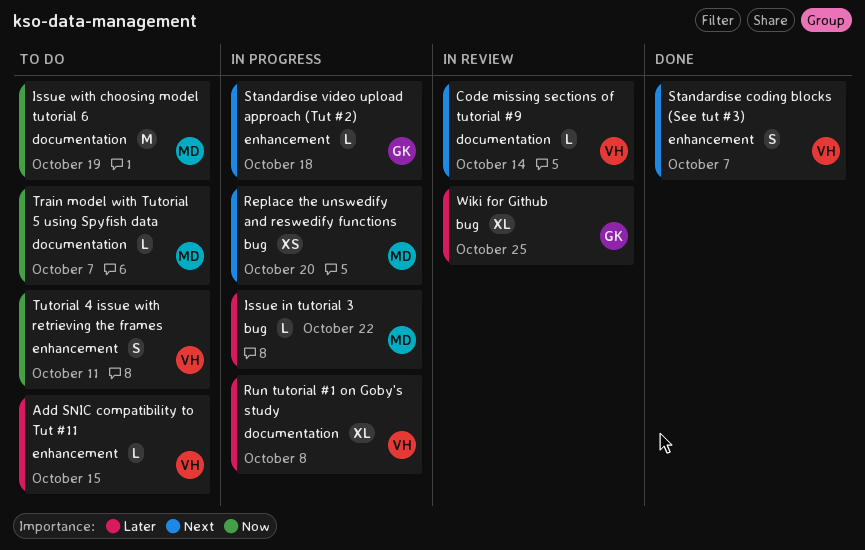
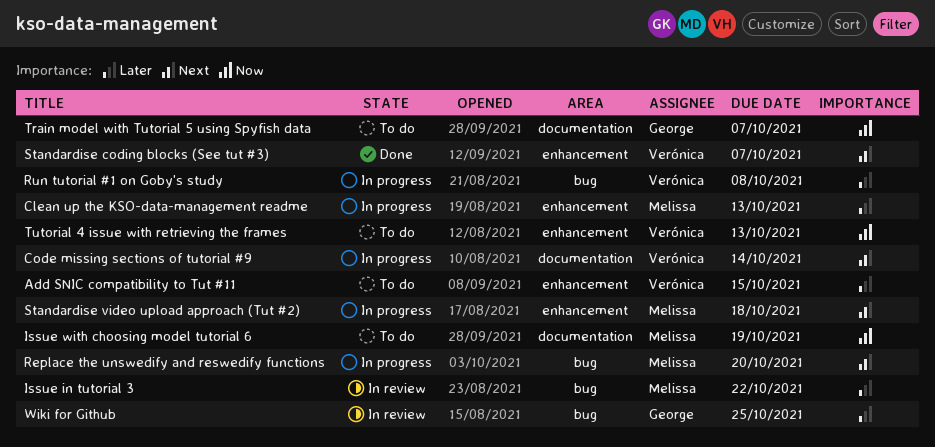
Clean up the KSO-data-management readme: none -> present
Code missing sections of tutorial #9, status: In review -> In progress
Issue in tutorial 3, status: In progress -> In review
Run tutorial #1 on Goby's study, label: documentation -> bug
Standardise video upload approach (Tut #2), owner: George -> Melissa
Train model with Tutorial 5 using Spyfish data, owner: Melissa -> George
Tutorial 4 issue with retrieving the frames, due: Oct 11 -> Oct 13

